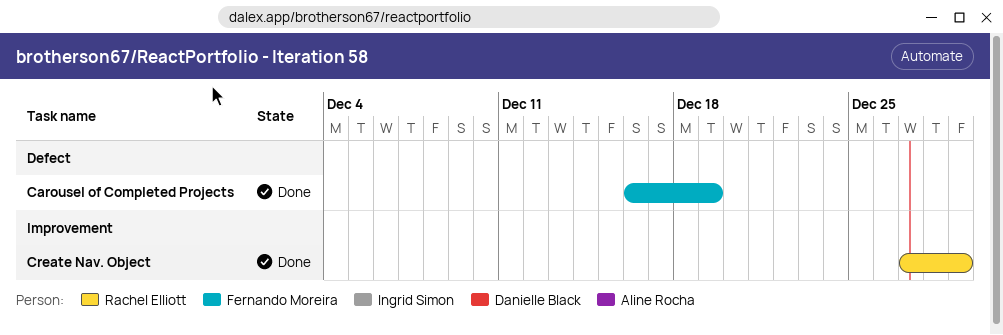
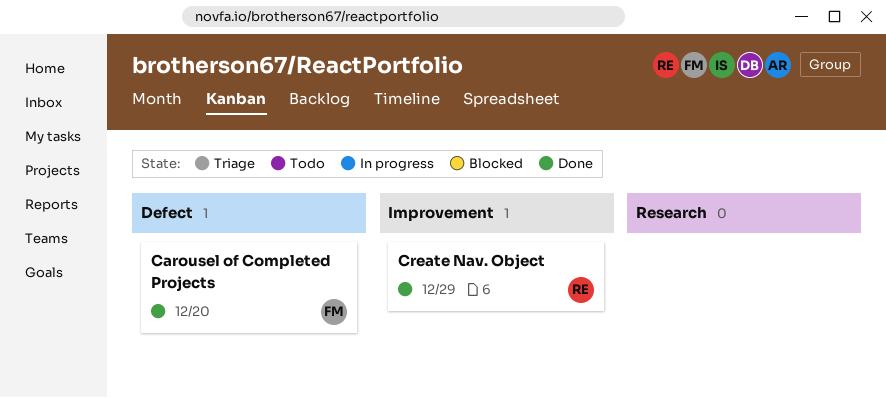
Carousel of Completed Projects, due: Dec 19 -> Dec 20

